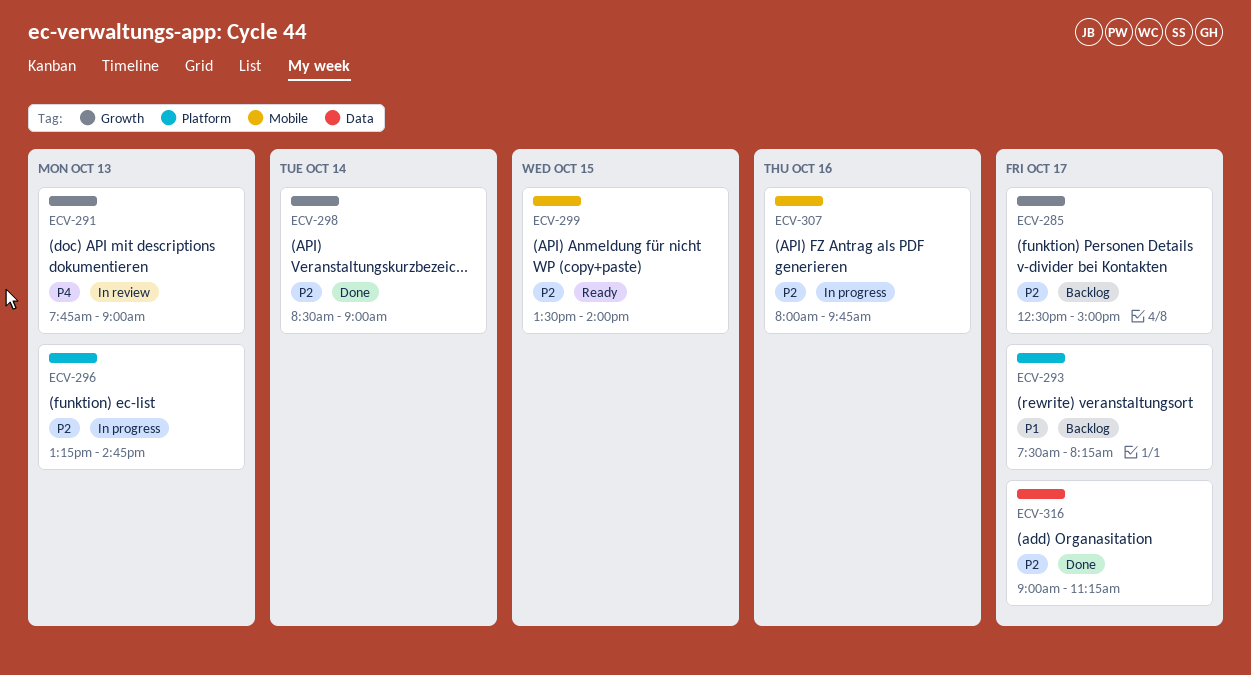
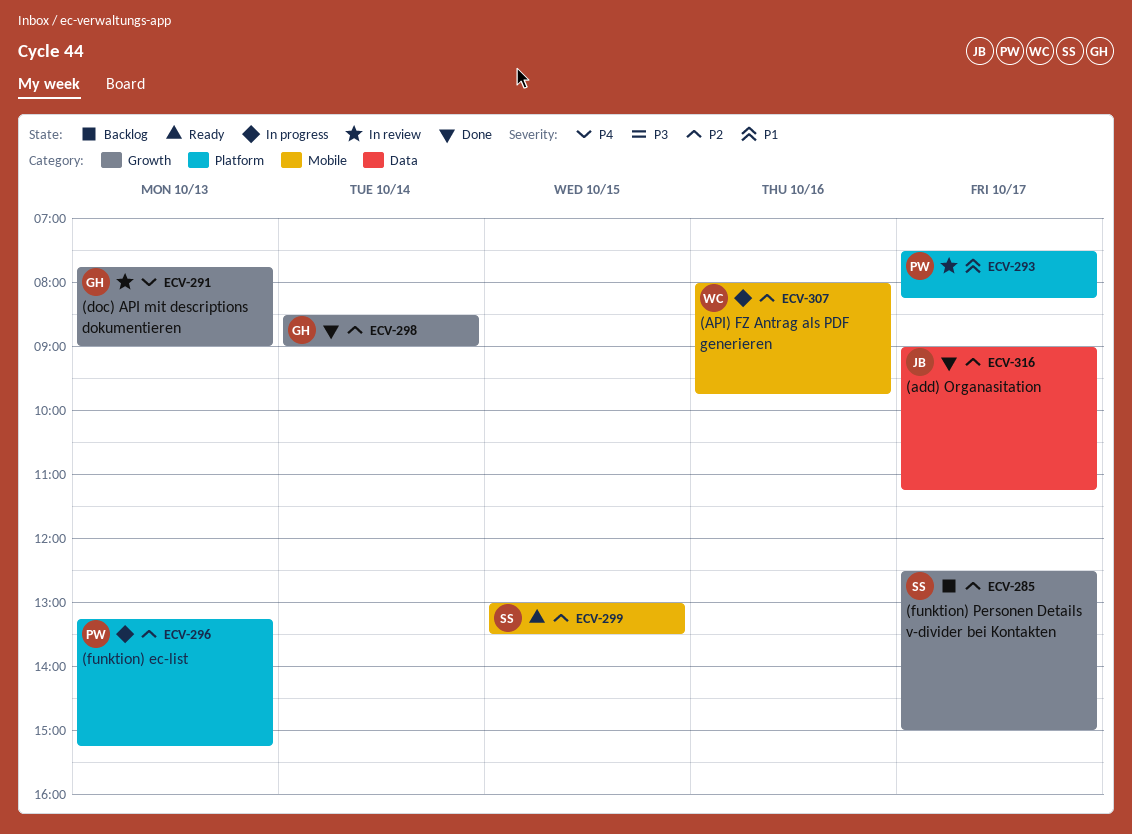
ECV-293, status: Backlog -> In review
ECV-296, ends: 14:45 -> 15:15
ECV-299, begins: 13:30 -> 13:00
ECV-299, ends: 14:00 -> 13:30

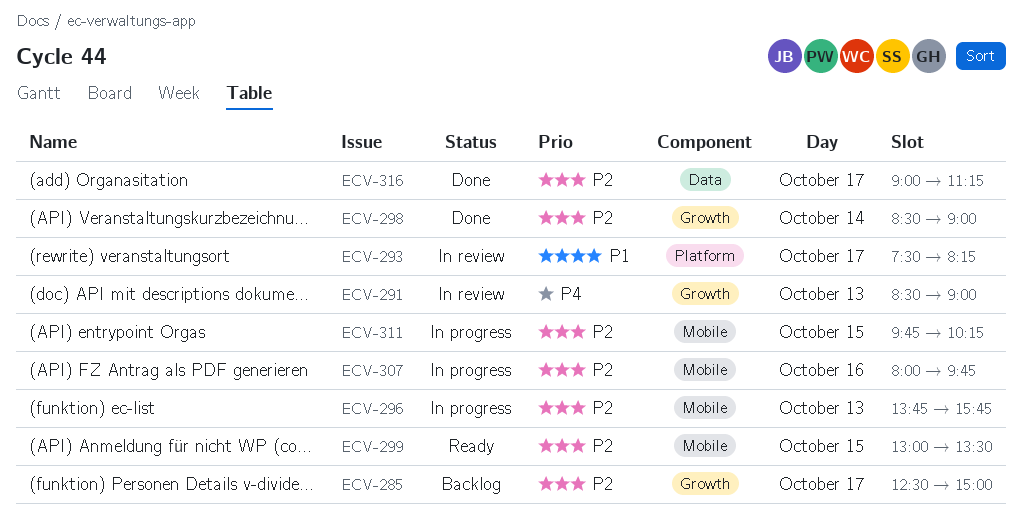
ECV-291, begins: 07:45 -> 08:30
ECV-296, label: Platform -> Mobile
ECV-296, begins: 13:15 -> 13:45
ECV-296, ends: 15:15 -> 15:45
ECV-311: none -> present

